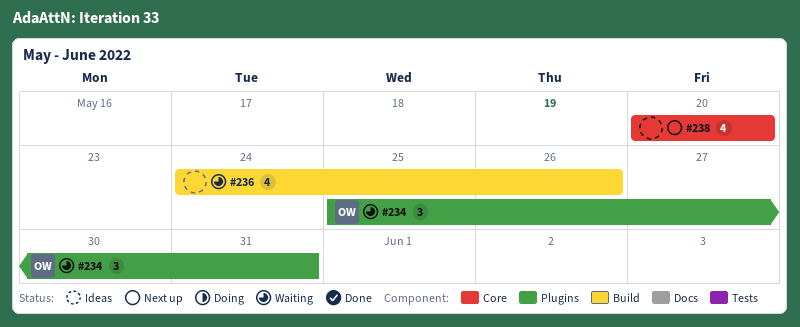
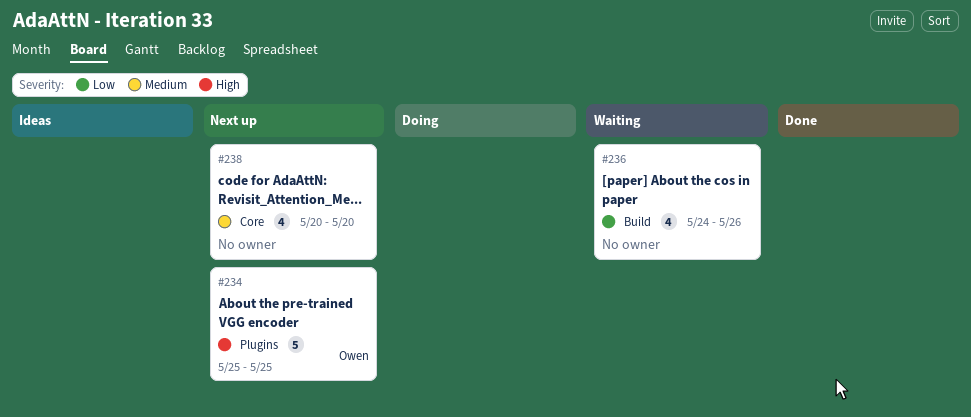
#234, status: Waiting -> Next up
#234, estimate: 3 -> 5
#234, due: May 31 -> May 25

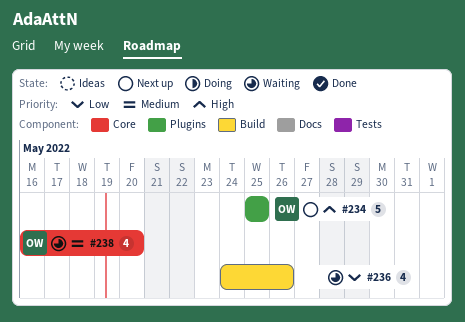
#238, status: Next up -> Waiting
#238, owner: none -> Owen
#238, start: May 20 -> May 16

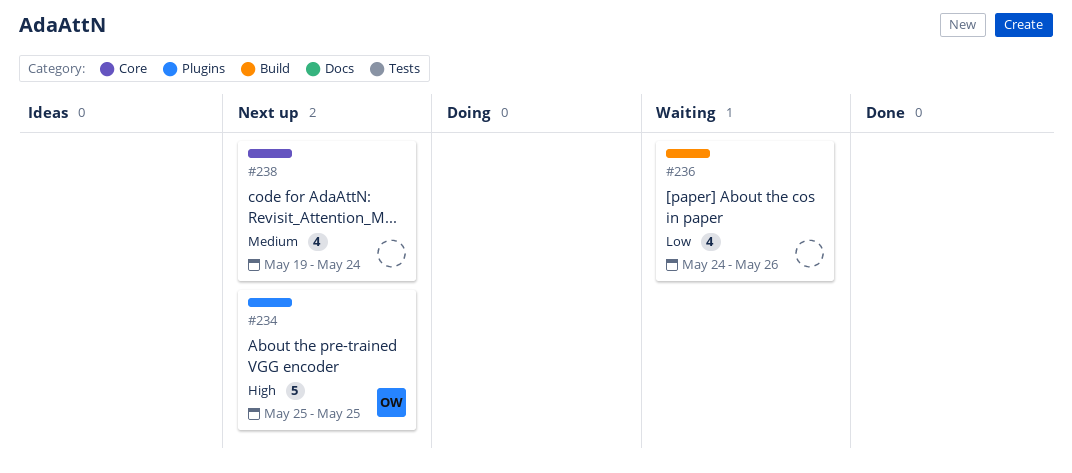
#238, status: Waiting -> Next up
#238, owner: OW -> none
#238, start: May 16 -> May 19
#238, due: May 20 -> May 24

